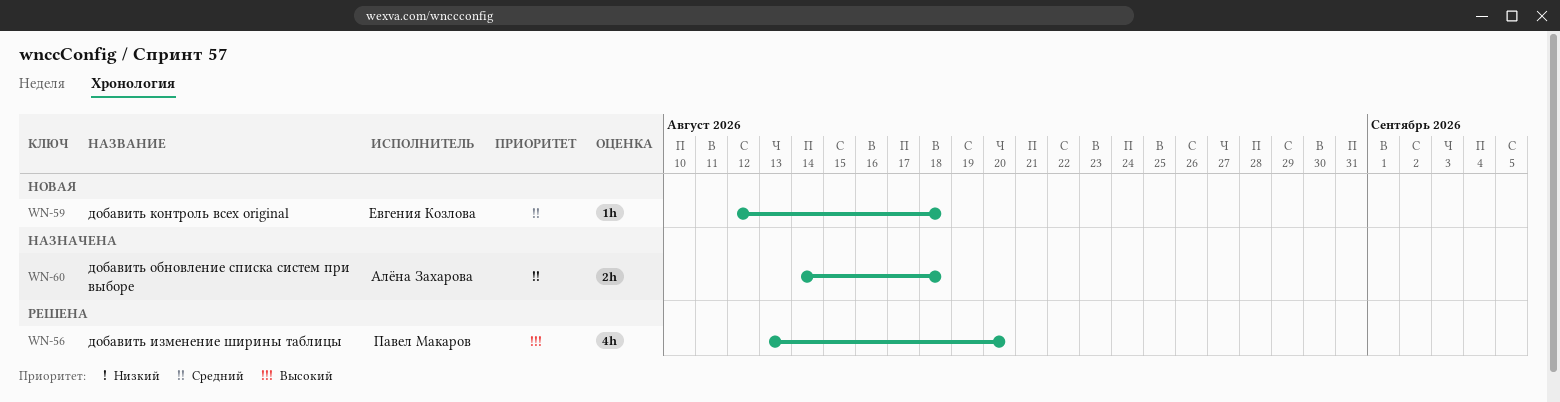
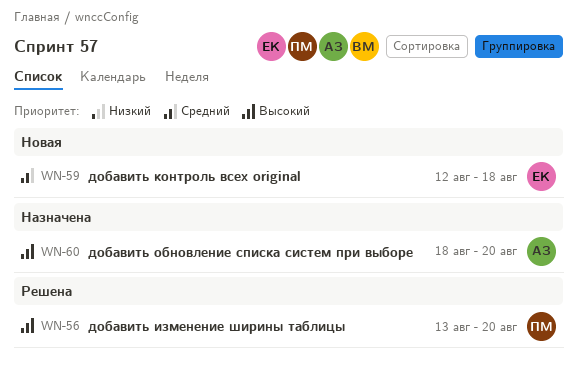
WN-60, priority: Средний -> Высокий
WN-60, start: Aug 14 -> Aug 18
WN-60, due: Aug 18 -> Aug 20

